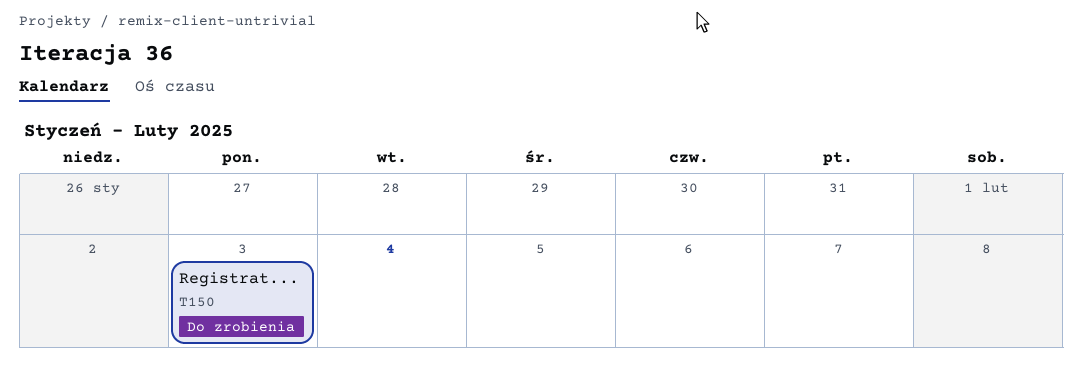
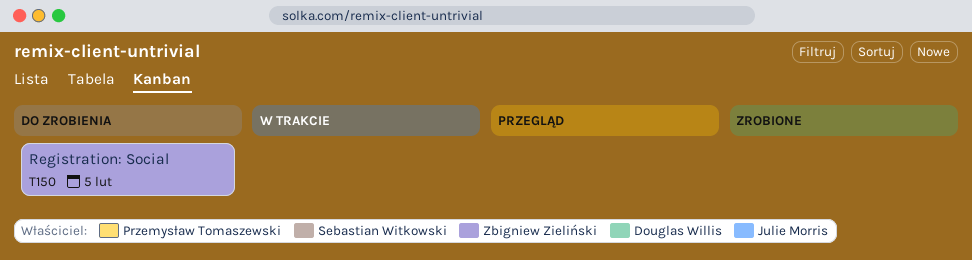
T150, due: Feb 3 -> Feb 5

